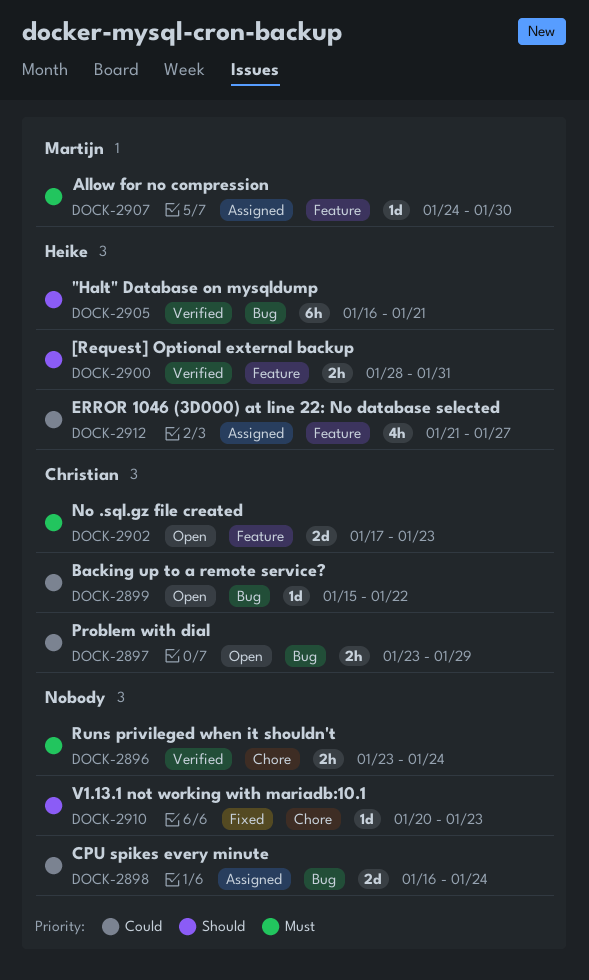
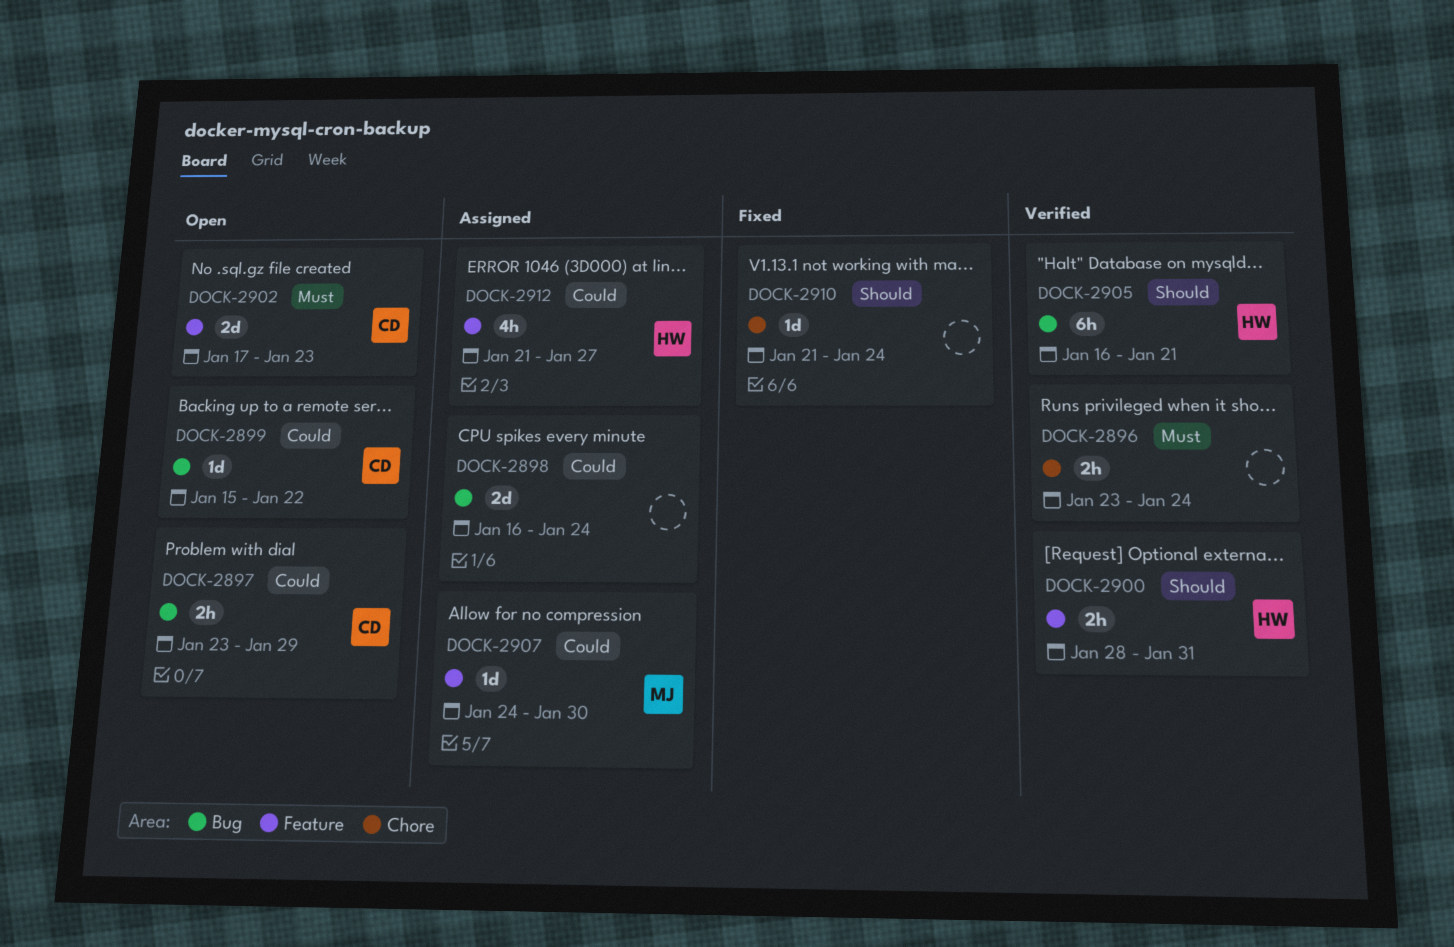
DOCK-2907, priority: Must -> Could
DOCK-2910, start: Jan 20 -> Jan 21
DOCK-2910, due: Jan 23 -> Jan 24

